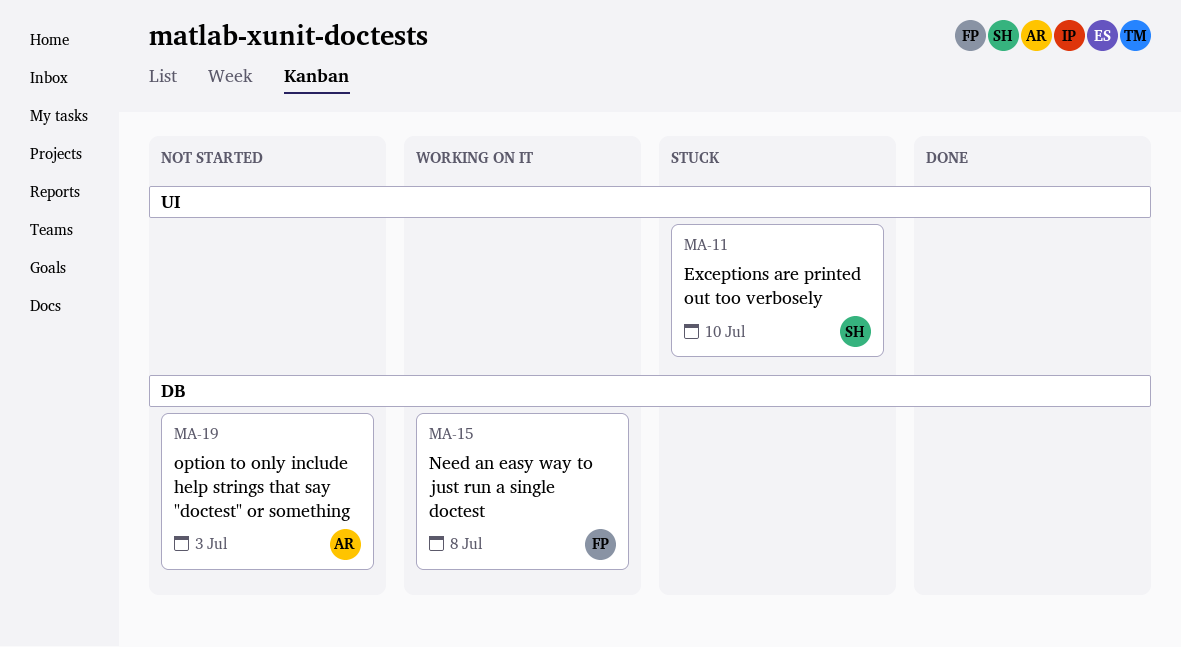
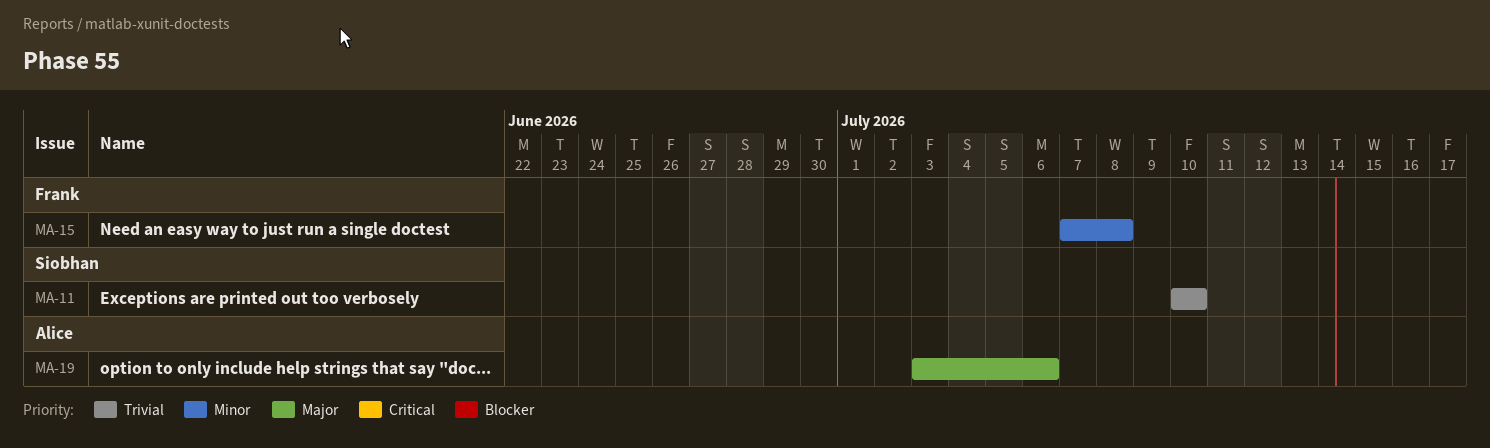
MA-19, due: Jul 3 -> Jul 6

